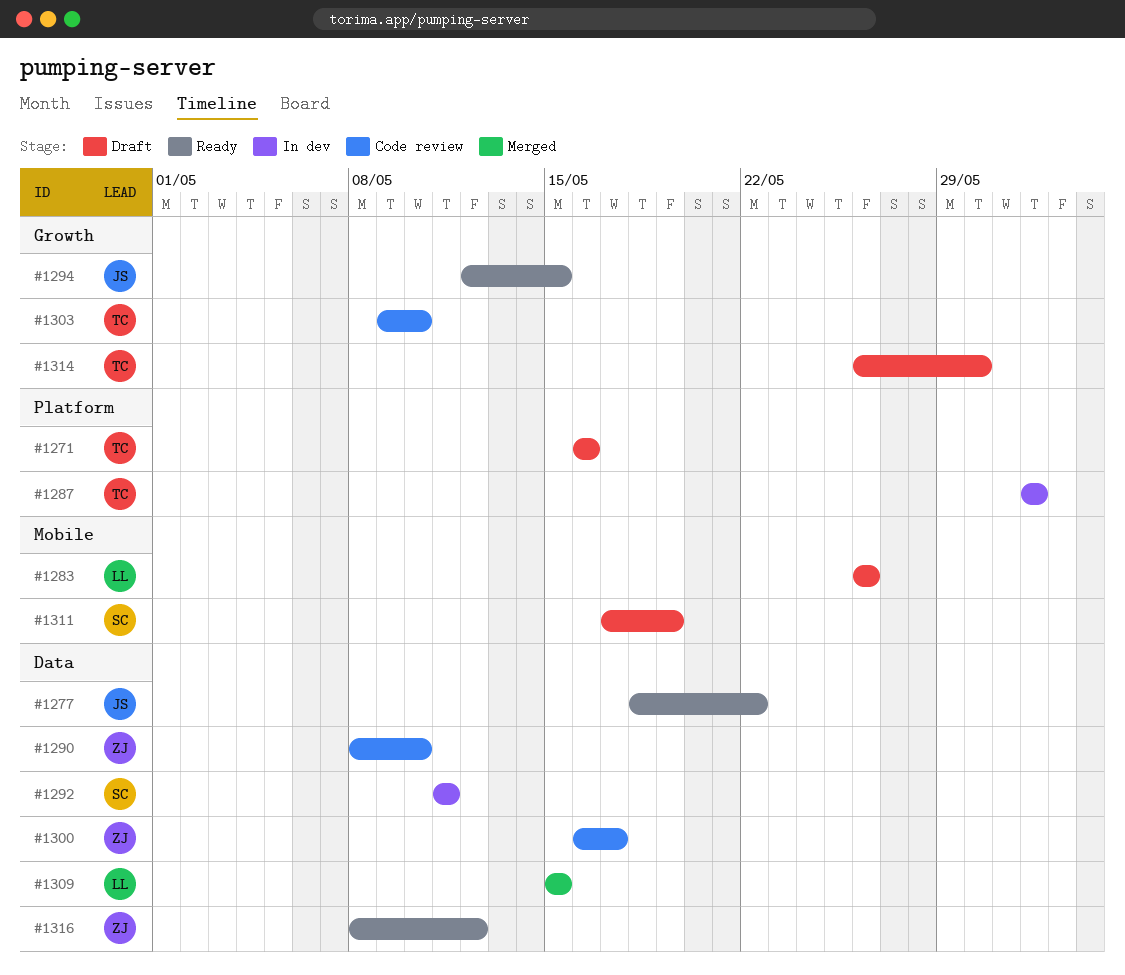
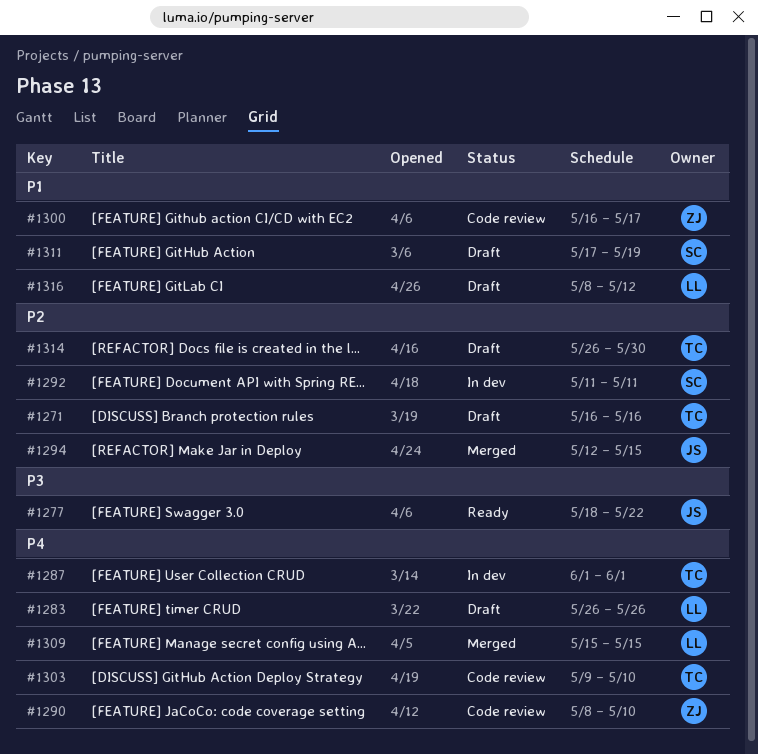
#1294, status: Ready -> Merged
#1316, status: Ready -> Draft
#1316, owner: ZJ -> LL

